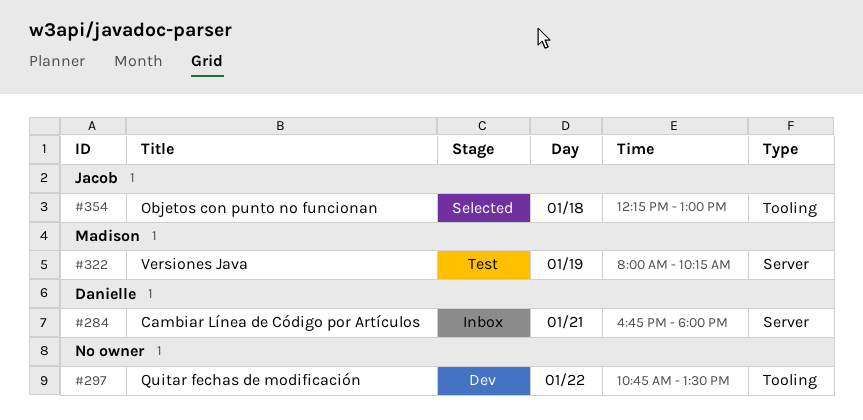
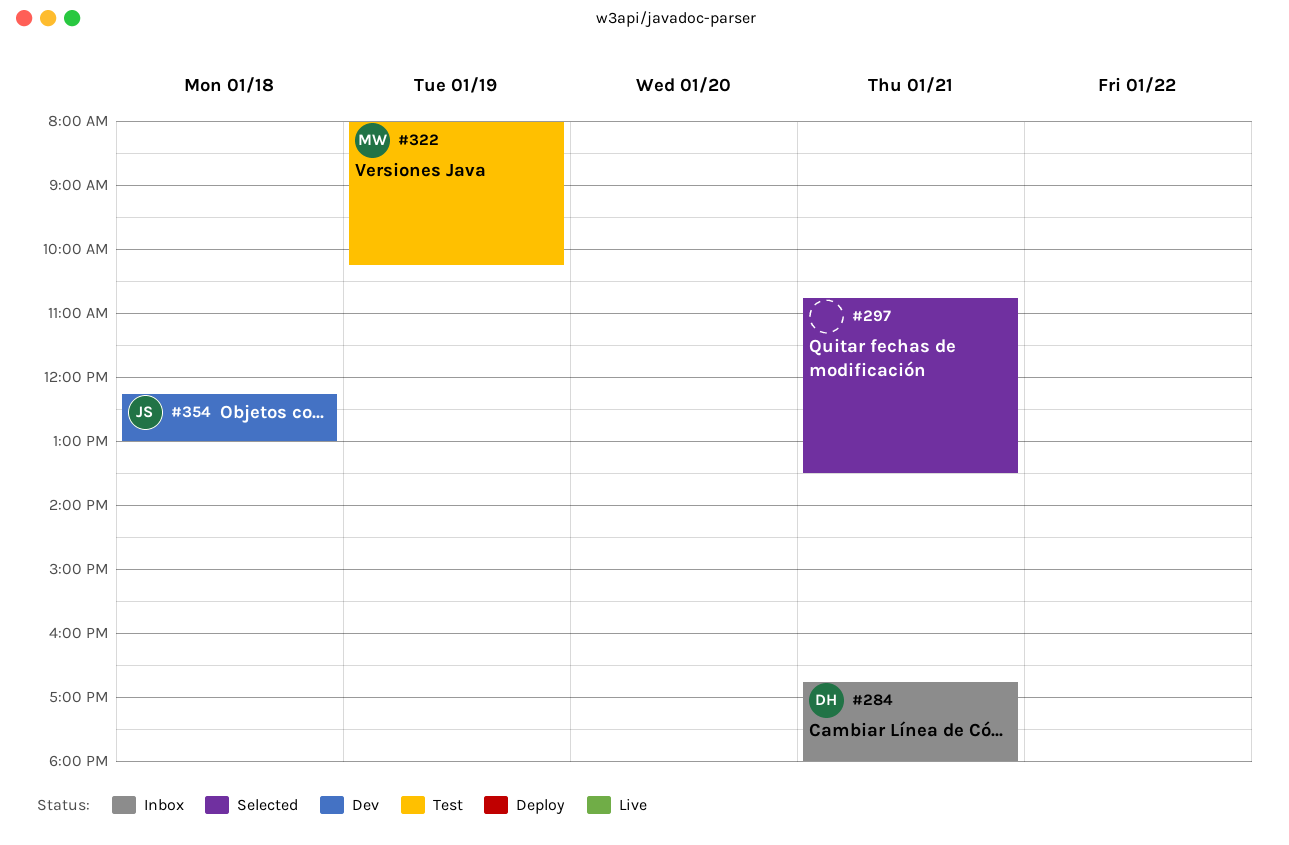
#297, status: Dev -> Selected
#297, day: Jan 22 -> Jan 21
#354, status: Selected -> Dev

